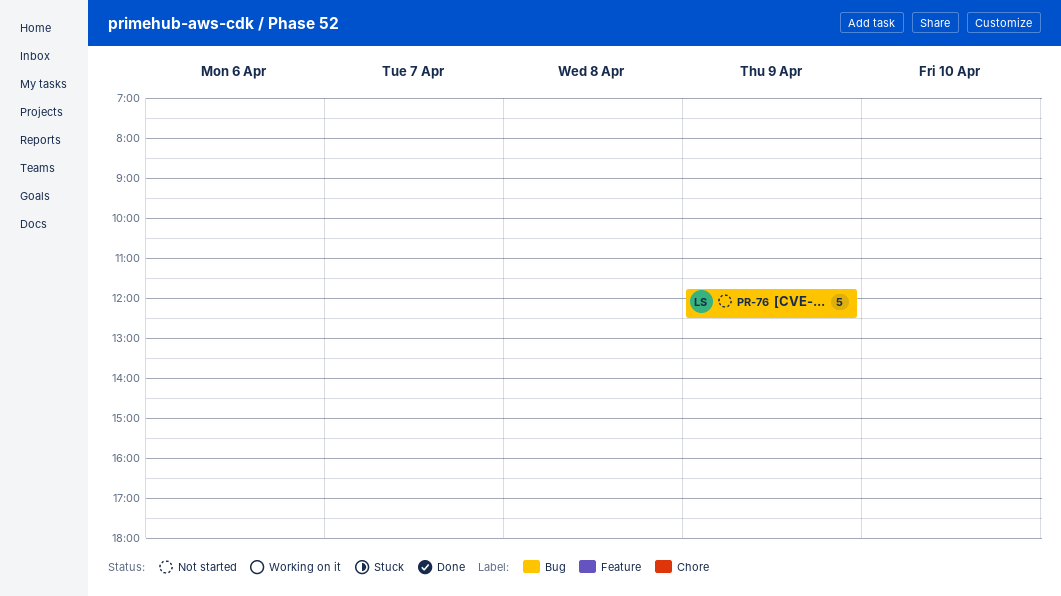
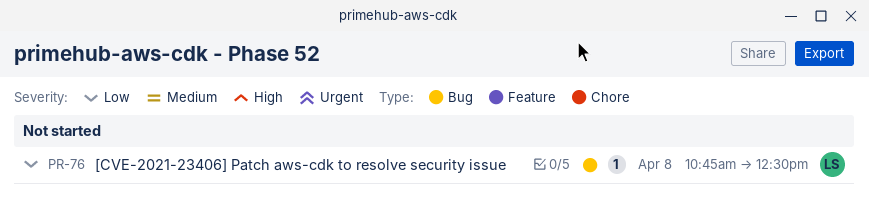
PR-76, estimate: 5 -> 1
PR-76, day: Apr 9 -> Apr 8
PR-76, begins: 11:45 -> 10:45

